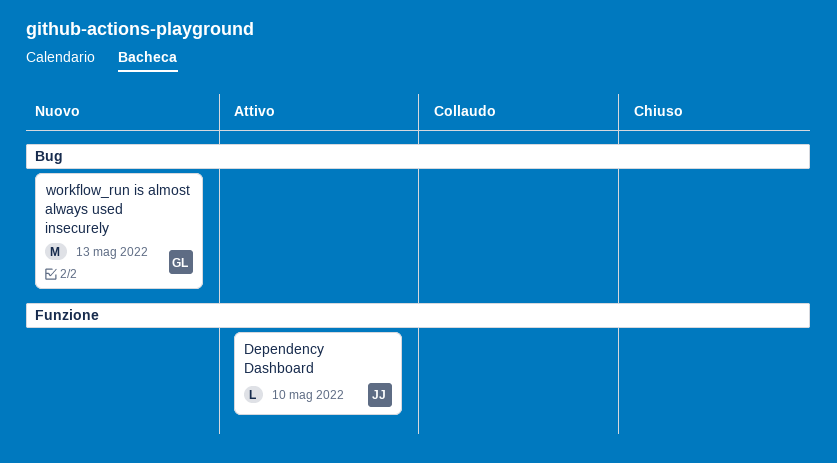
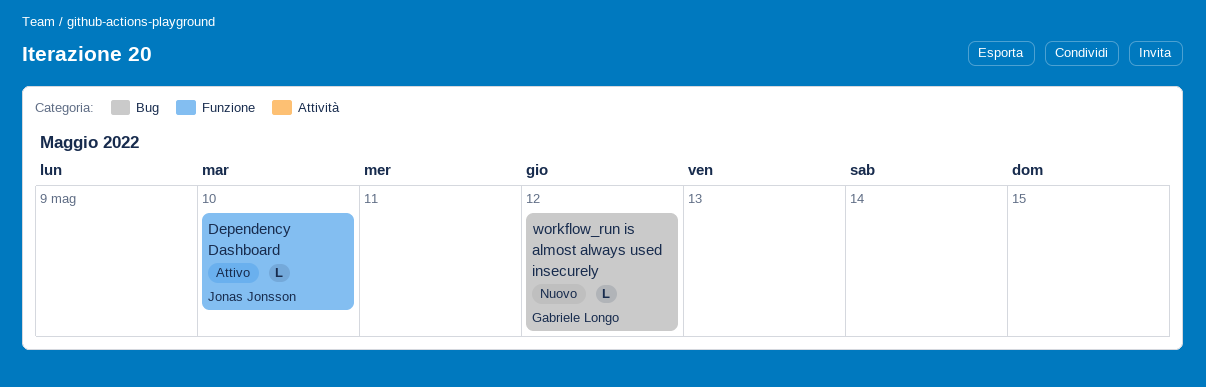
workflow_run is almost always used insecurely, estimate: M -> L
workflow_run is almost always used insecurely, due: May 13 -> May 12

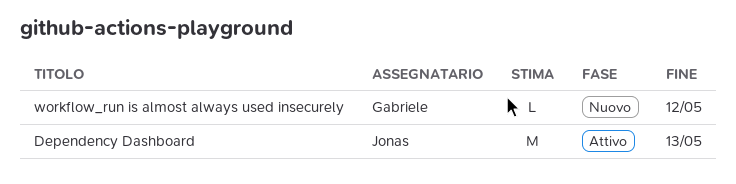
Dependency Dashboard, estimate: L -> M
Dependency Dashboard, due: May 10 -> May 13

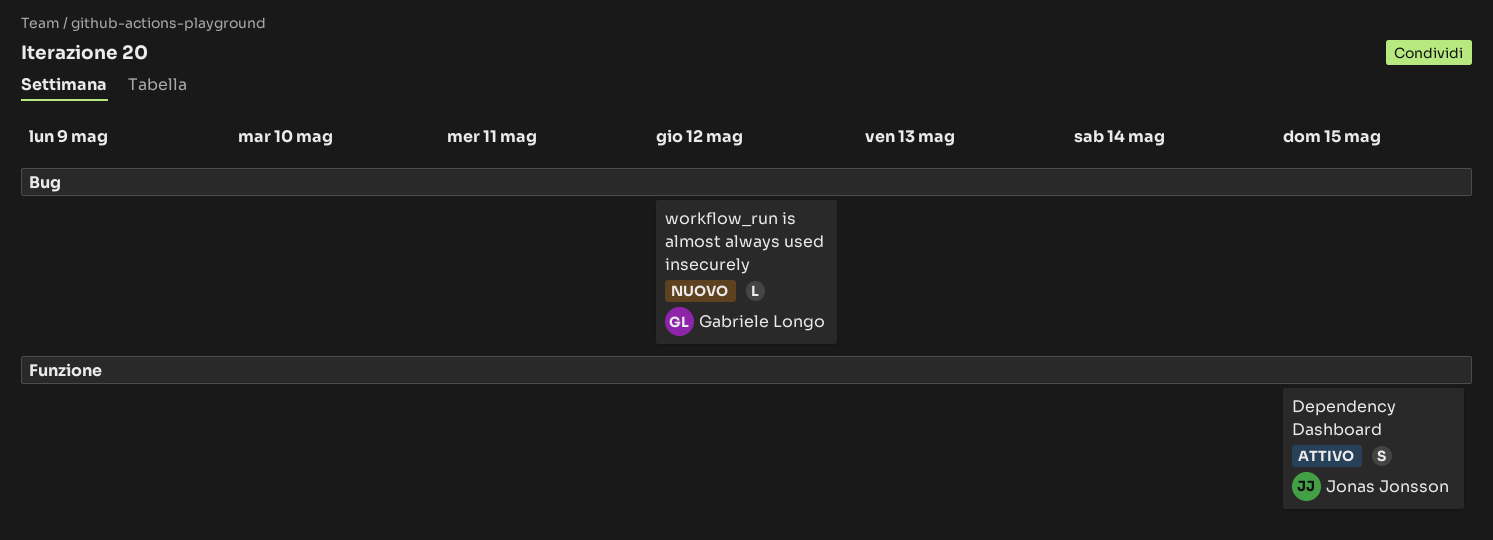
Dependency Dashboard, estimate: M -> S
Dependency Dashboard, due: May 13 -> May 15

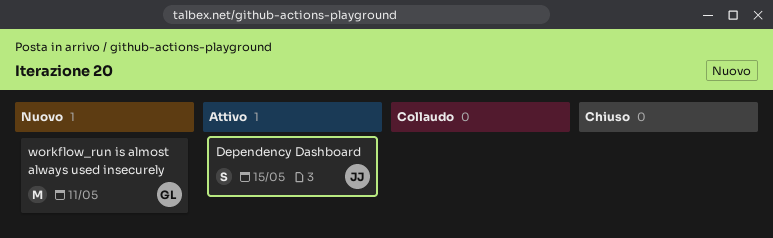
workflow_run is almost always used insecurely, estimate: L -> M
workflow_run is almost always used insecurely, due: May 12 -> May 11

